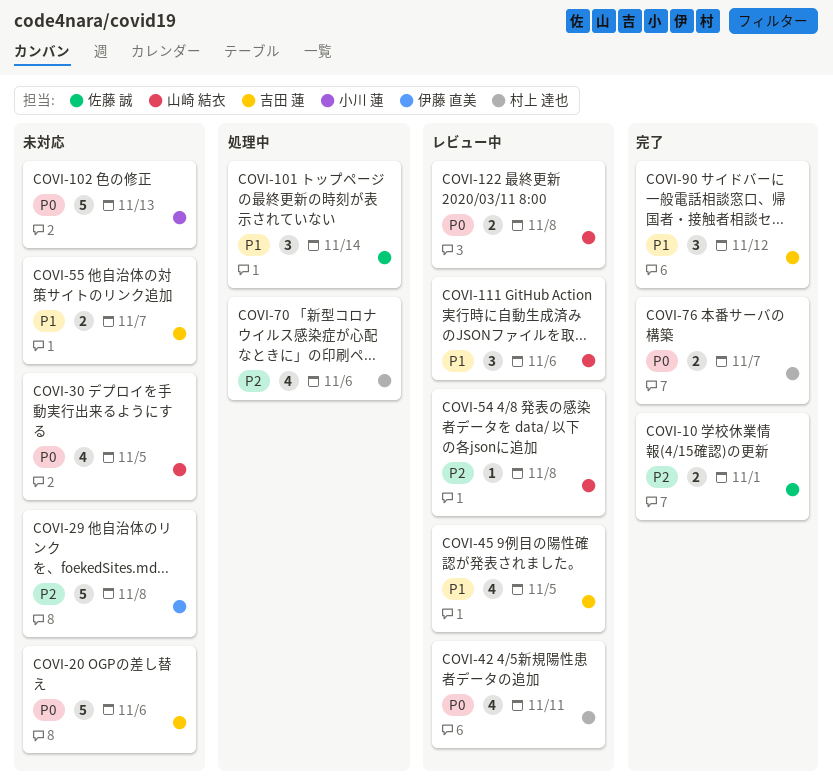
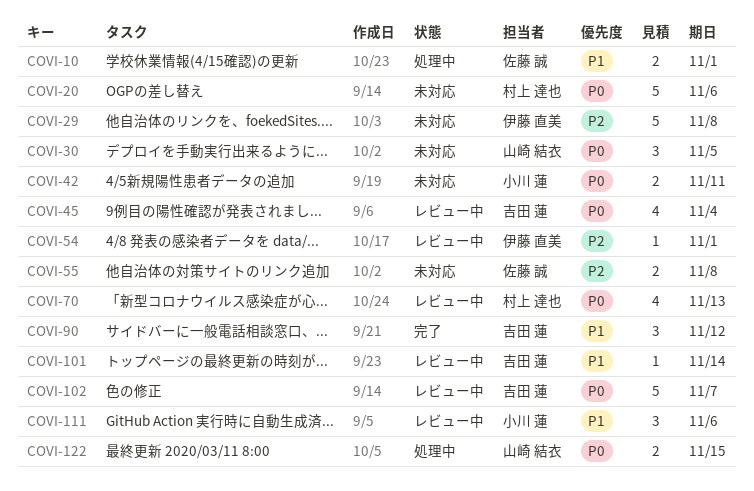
COVI-10, status: 完了 -> 処理中
COVI-10, priority: P2 -> P1
COVI-20, owner: 吉田 蓮 -> 村上 達也
COVI-30, estimate: 4 -> 3
COVI-42, status: レビュー中 -> 未対応
COVI-42, owner: 村上 達也 -> 小川 蓮
COVI-42, estimate: 4 -> 2
COVI-45, priority: P1 -> P0
COVI-45, due: Nov 5 -> Nov 4
COVI-54, owner: 山崎 結衣 -> 伊藤 直美
COVI-54, due: Nov 8 -> Nov 1
COVI-55, owner: 吉田 蓮 -> 佐藤 誠
COVI-55, priority: P1 -> P2
COVI-55, due: Nov 7 -> Nov 8
COVI-70, status: 処理中 -> レビュー中
COVI-70, priority: P2 -> P0
COVI-70, due: Nov 6 -> Nov 13
COVI-76: present -> none
COVI-101, status: 処理中 -> レビュー中
COVI-101, owner: 佐藤 誠 -> 吉田 蓮
COVI-101, estimate: 3 -> 1
COVI-102, status: 未対応 -> レビュー中
COVI-102, owner: 小川 蓮 -> 吉田 蓮
COVI-102, due: Nov 13 -> Nov 7
COVI-111, owner: 山崎 結衣 -> 小川 蓮
COVI-122, status: レビュー中 -> 処理中
COVI-122, due: Nov 8 -> Nov 15

